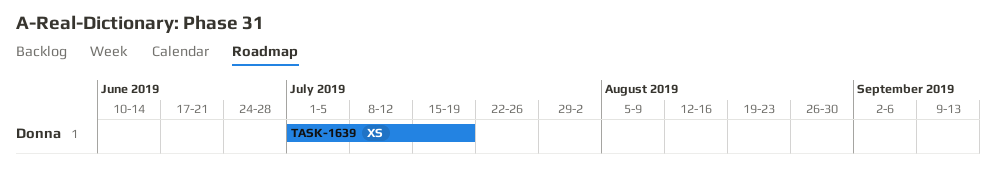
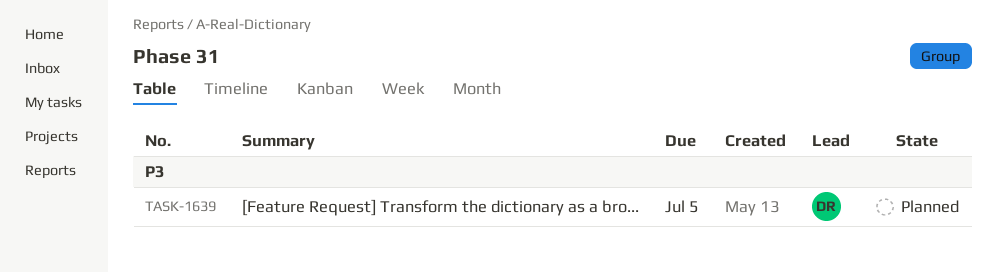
TASK-1639, due: Jul 19 -> Jul 5

